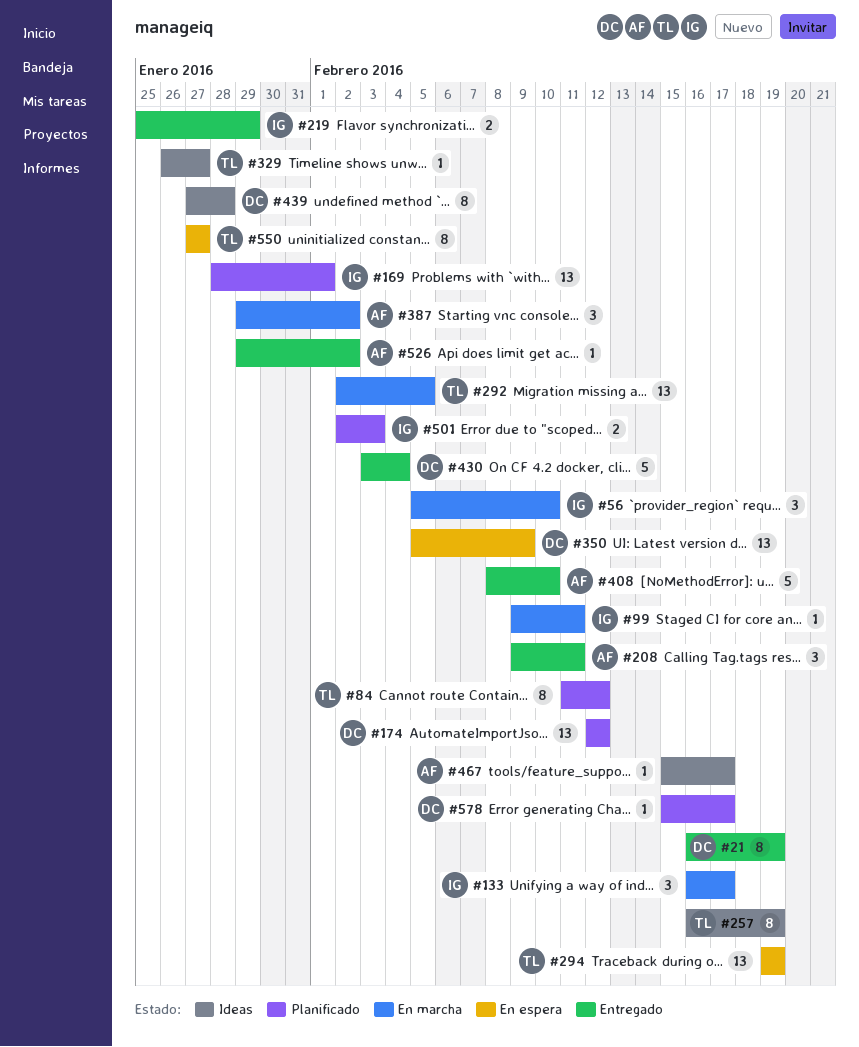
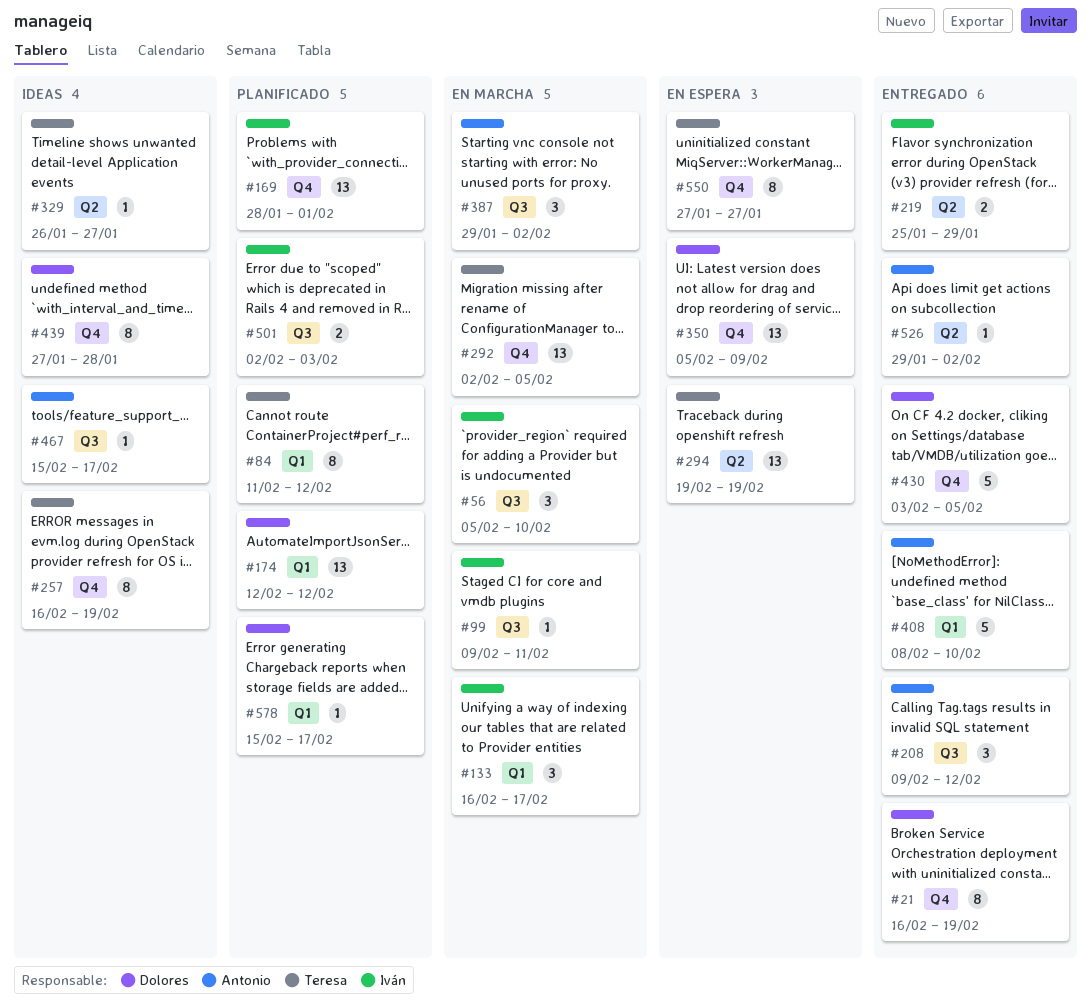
#208, due: Feb 11 -> Feb 12
#430, due: Feb 4 -> Feb 5

